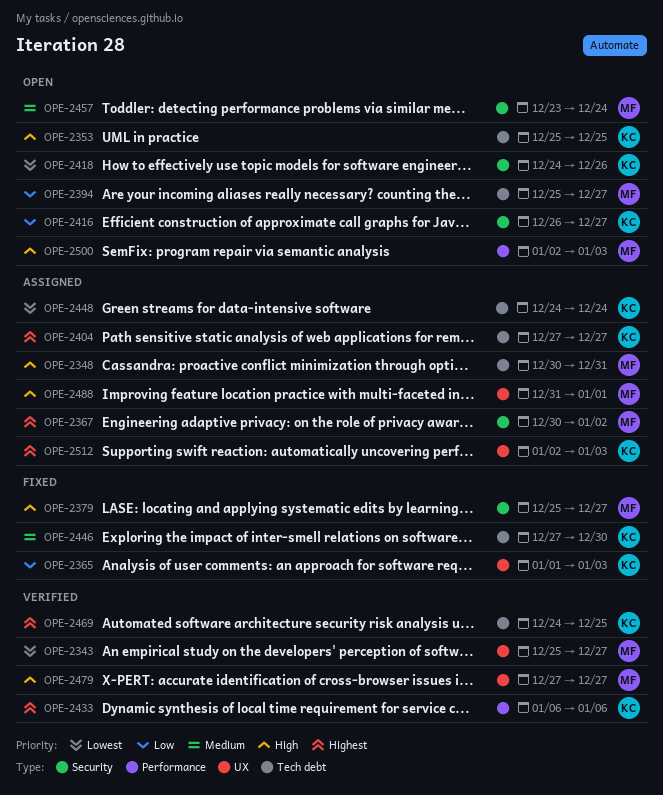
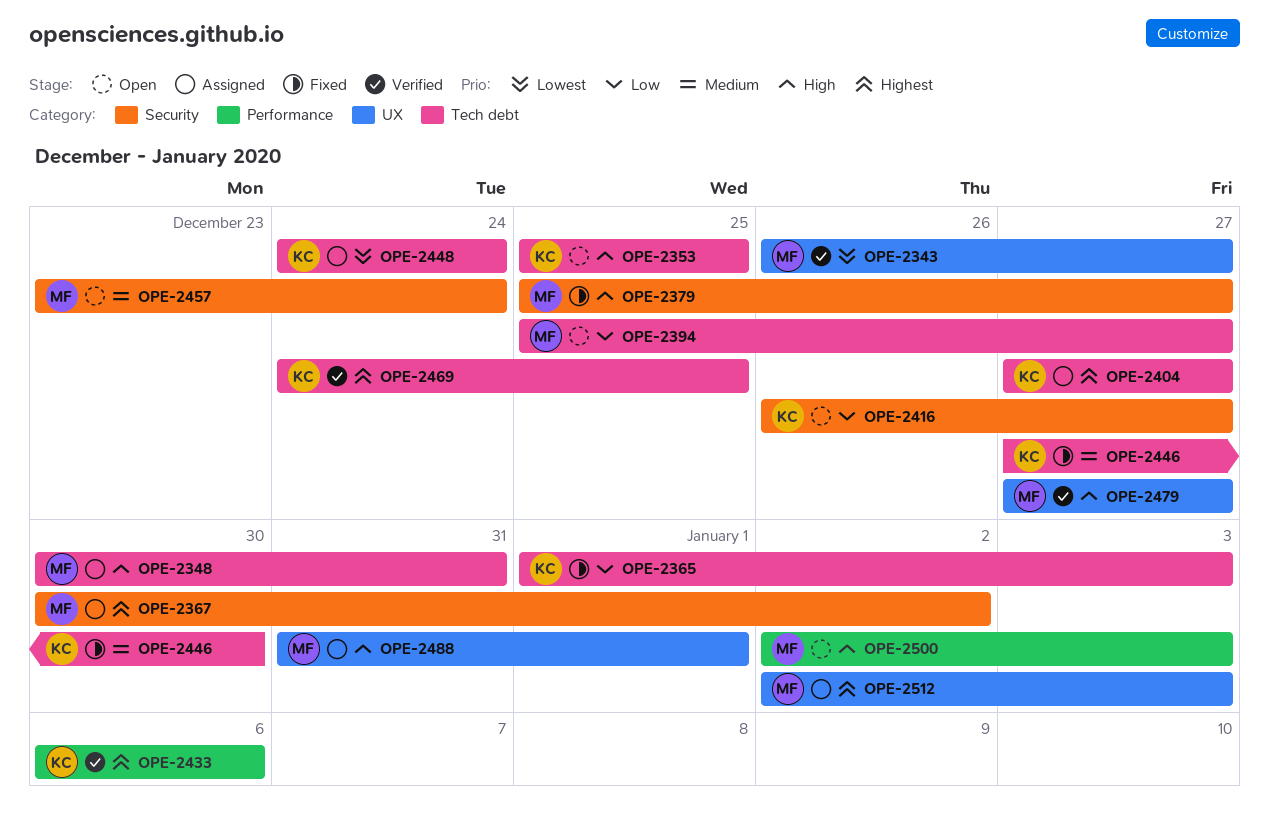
OPE-2343, start: Dec 25 -> Dec 26
OPE-2365, label: UX -> Tech debt
OPE-2418: present -> none
OPE-2512, owner: KC -> MF

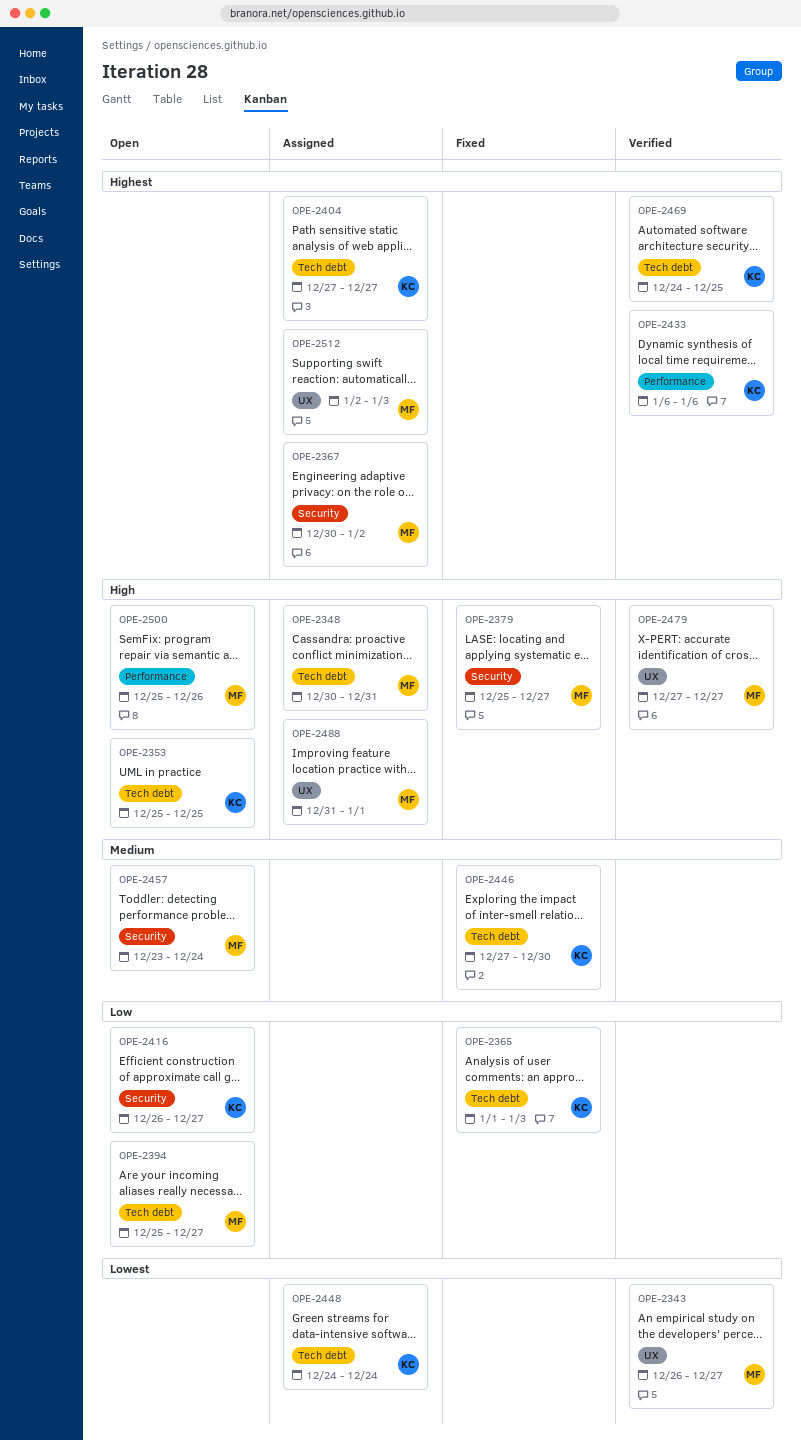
OPE-2500, start: Jan 2 -> Dec 25
OPE-2500, due: Jan 3 -> Dec 26

